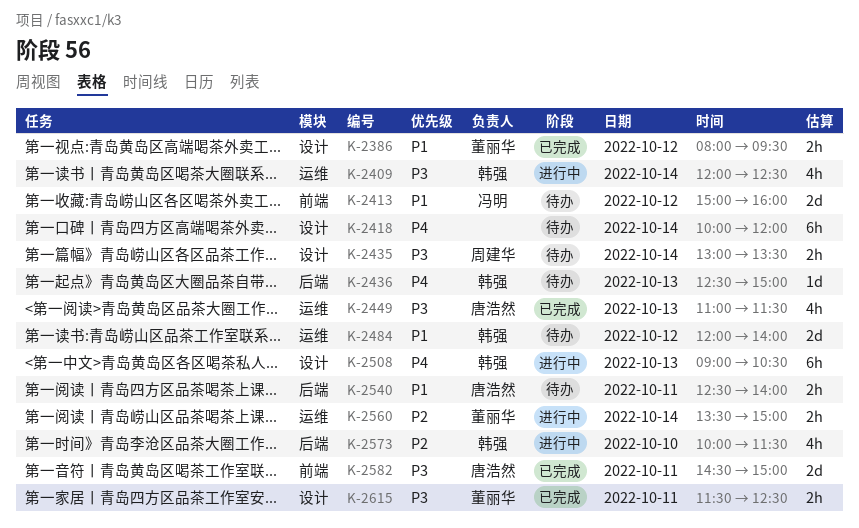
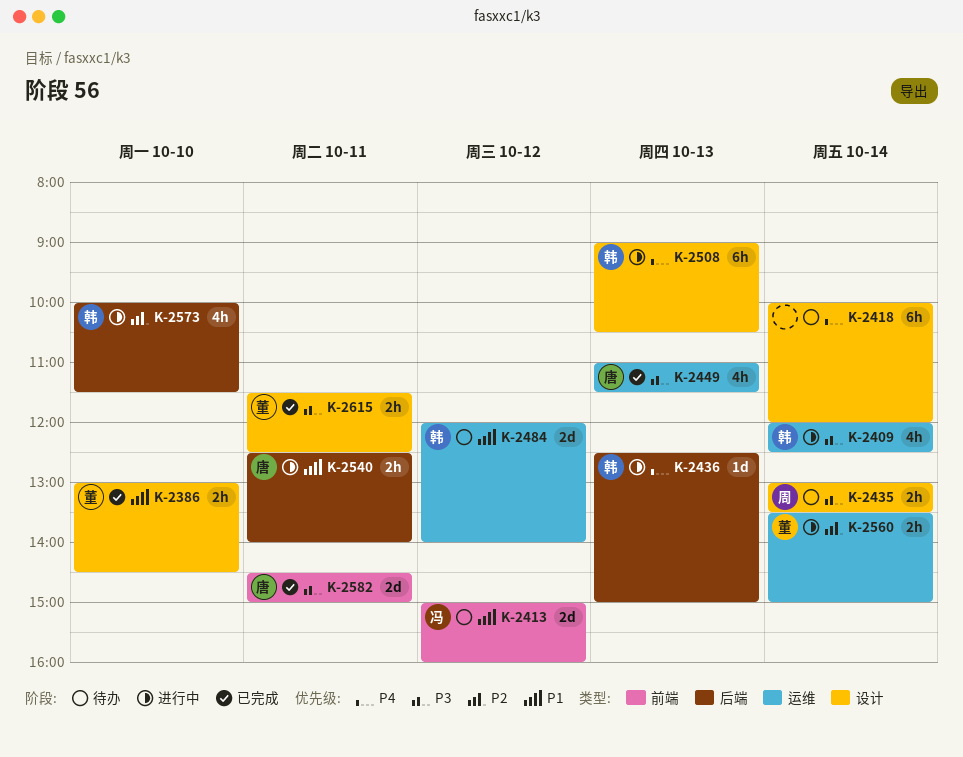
K-2386, day: Oct 12 -> Oct 10
K-2386, begins: 08:00 -> 13:00
K-2386, ends: 09:30 -> 14:30
K-2436, status: 待办 -> 进行中
K-2540, status: 待办 -> 进行中

